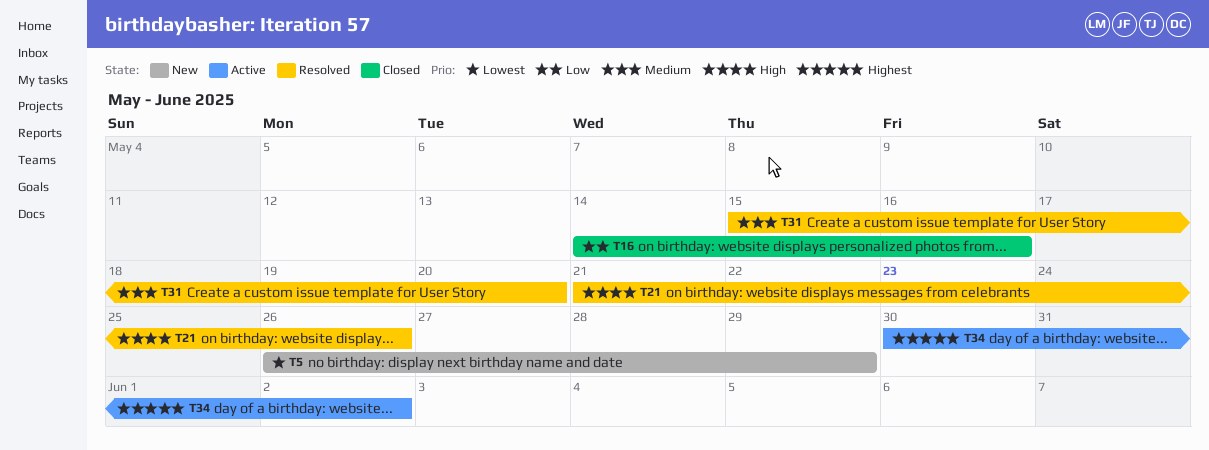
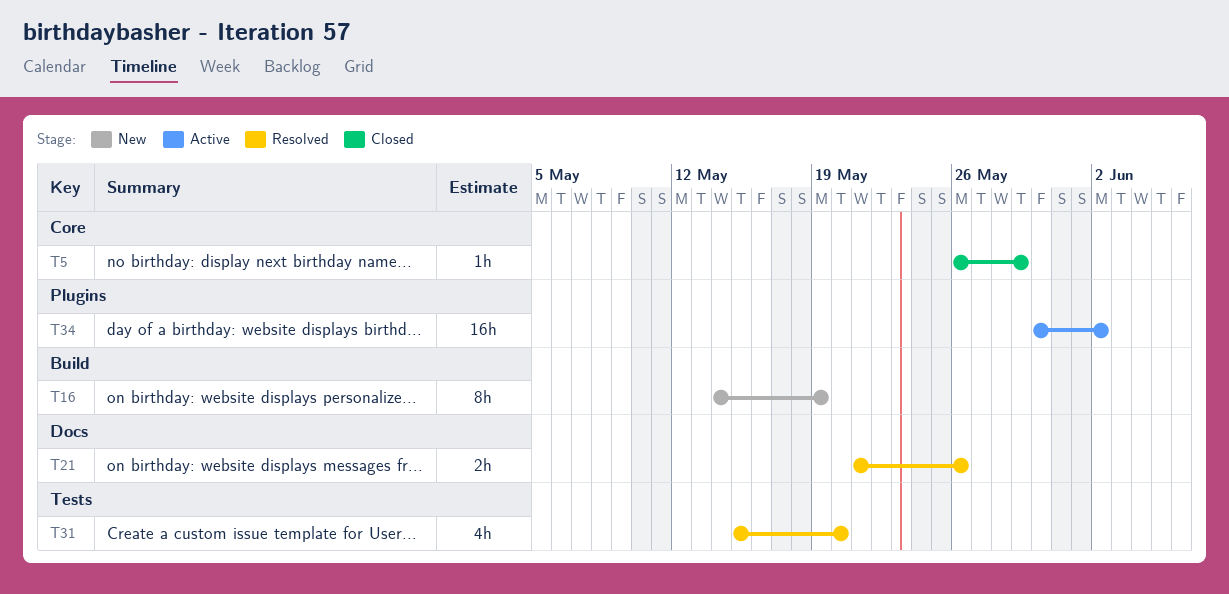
T5, status: New -> Closed
T16, status: Closed -> New
T16, due: May 16 -> May 19

